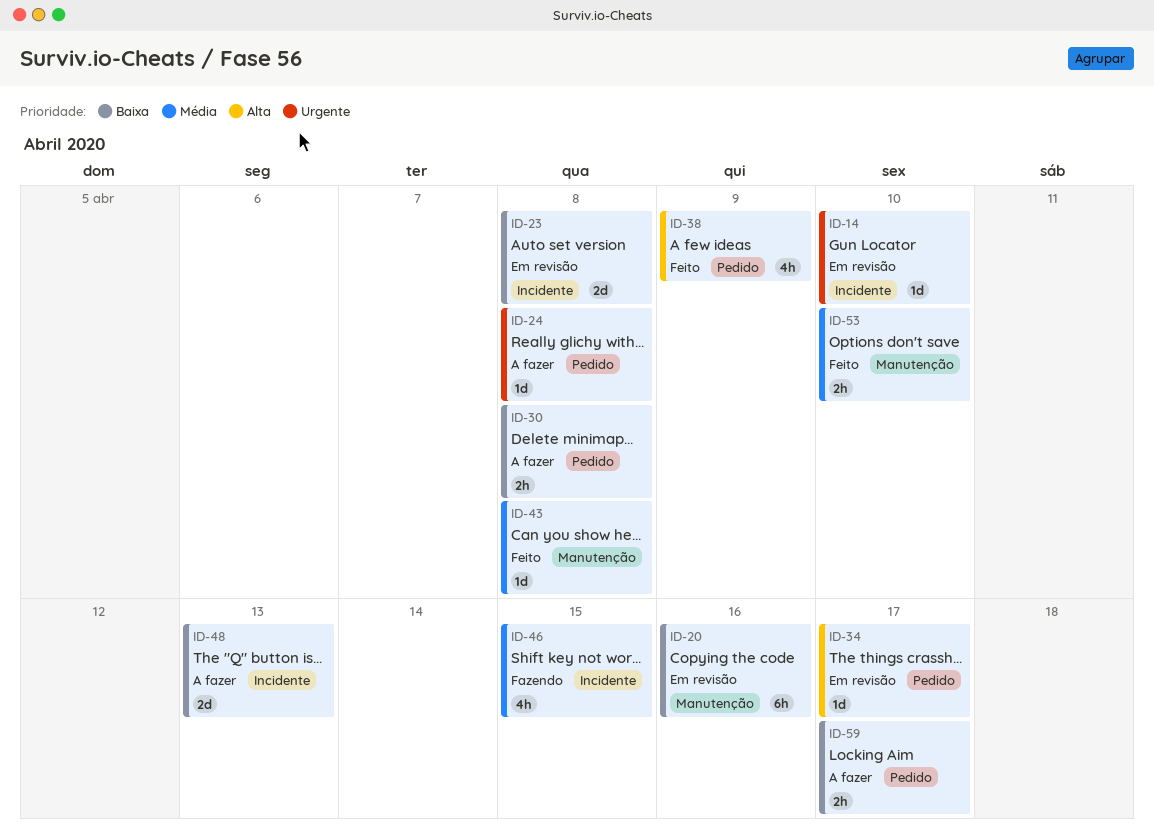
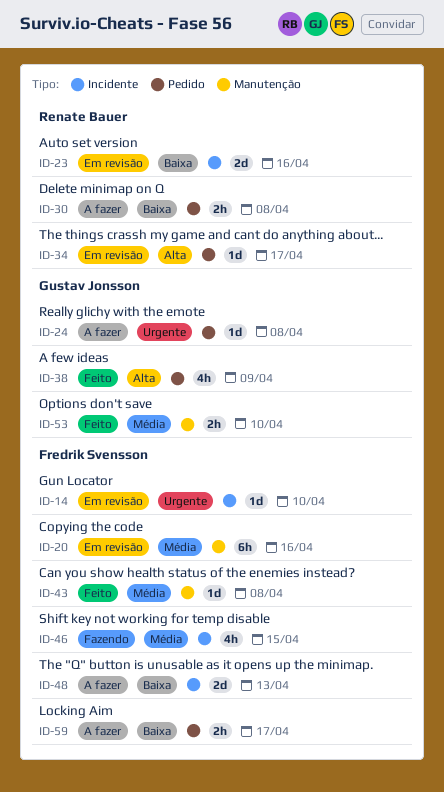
ID-20, priority: Baixa -> Média
ID-23, due: Apr 8 -> Apr 16

